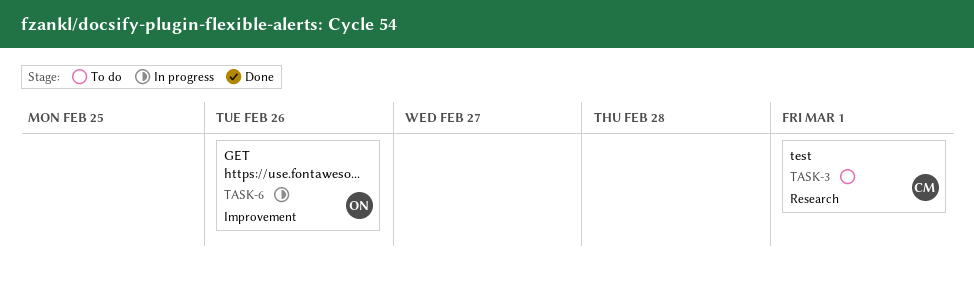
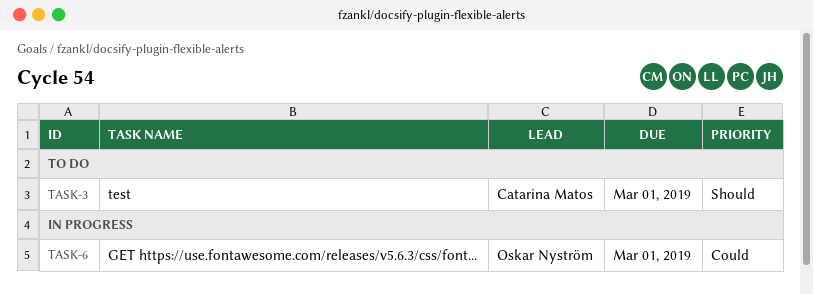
TASK-6, due: Feb 26 -> Mar 1

